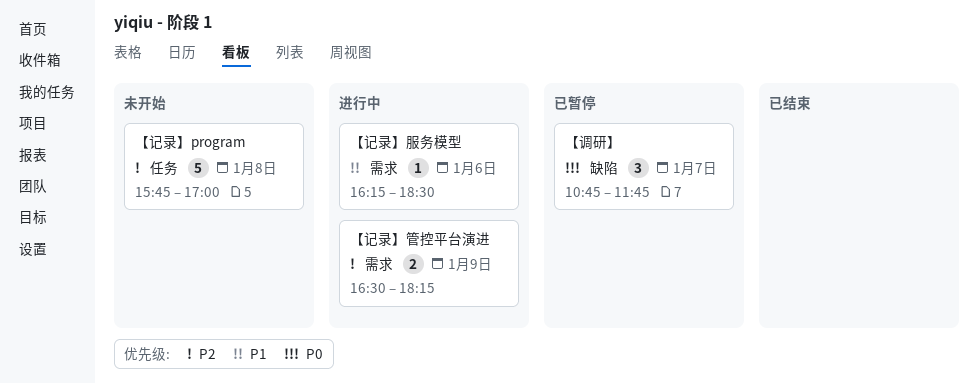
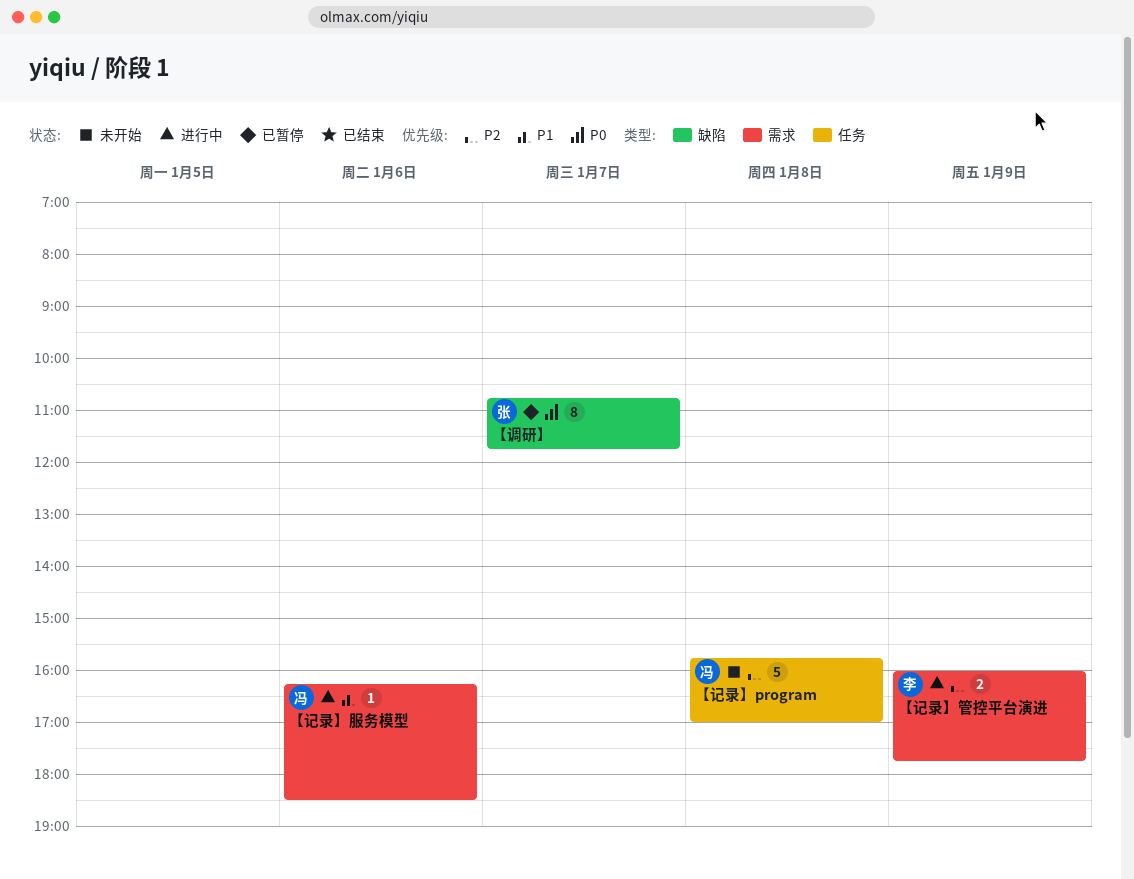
【记录】管控平台演进, begins: 16:30 -> 16:00
【记录】管控平台演进, ends: 18:15 -> 17:45
【调研】, estimate: 3 -> 8

